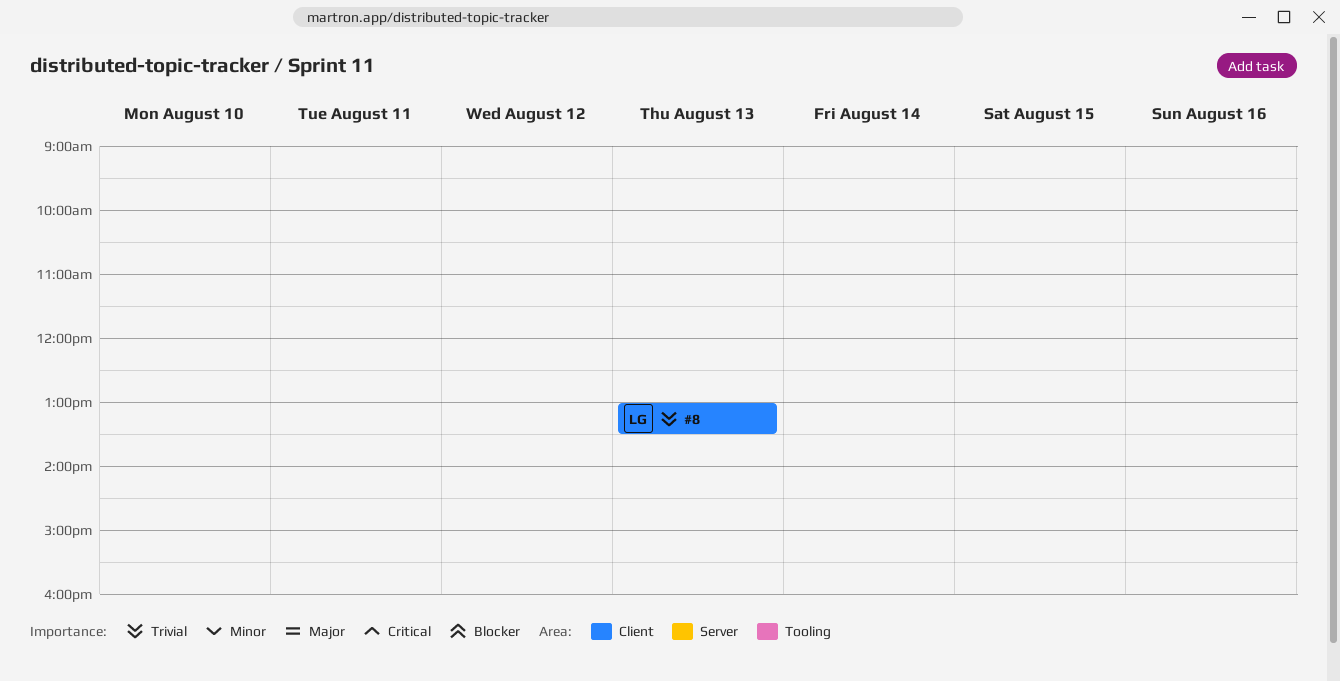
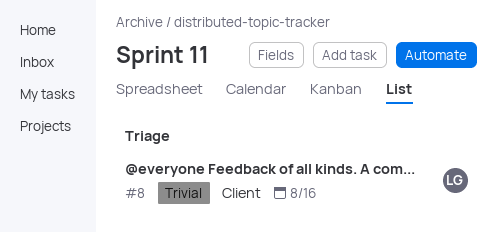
#8, day: Aug 13 -> Aug 16

